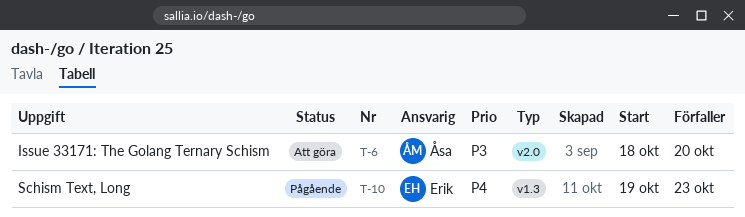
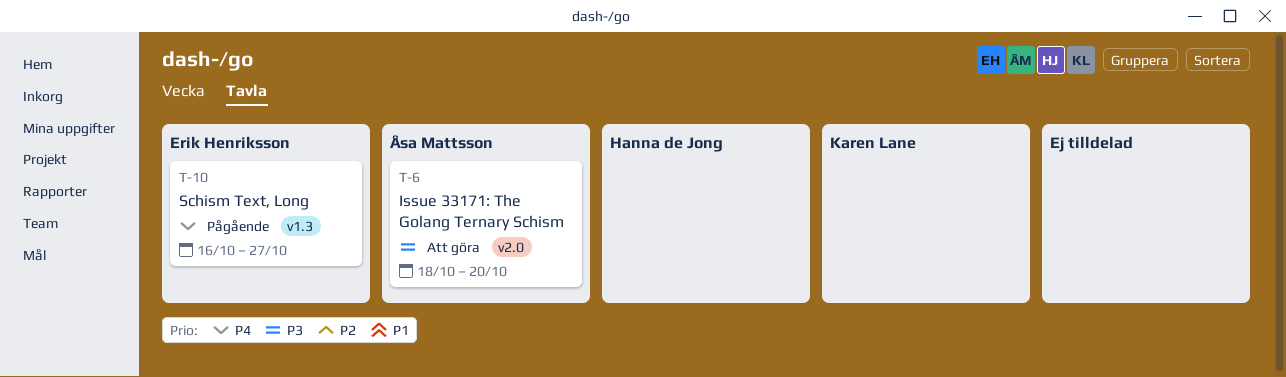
T-10, start: Oct 19 -> Oct 16
T-10, due: Oct 23 -> Oct 27

